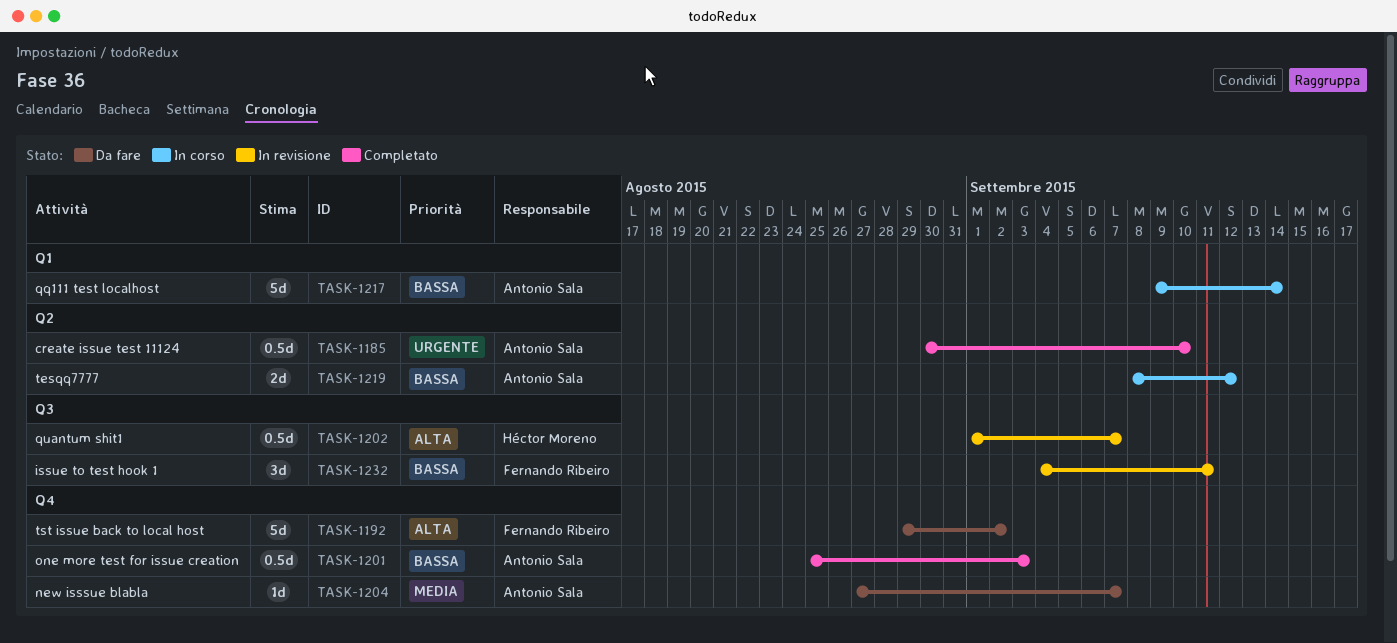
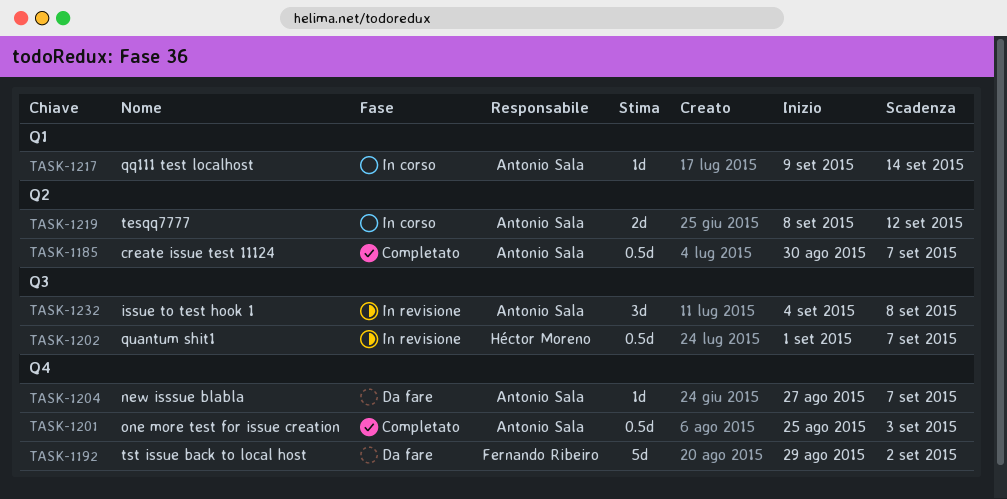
TASK-1185, due: Sep 10 -> Sep 7
TASK-1217, estimate: 5d -> 1d
TASK-1232, owner: Fernando Ribeiro -> Antonio Sala
TASK-1232, due: Sep 11 -> Sep 8

